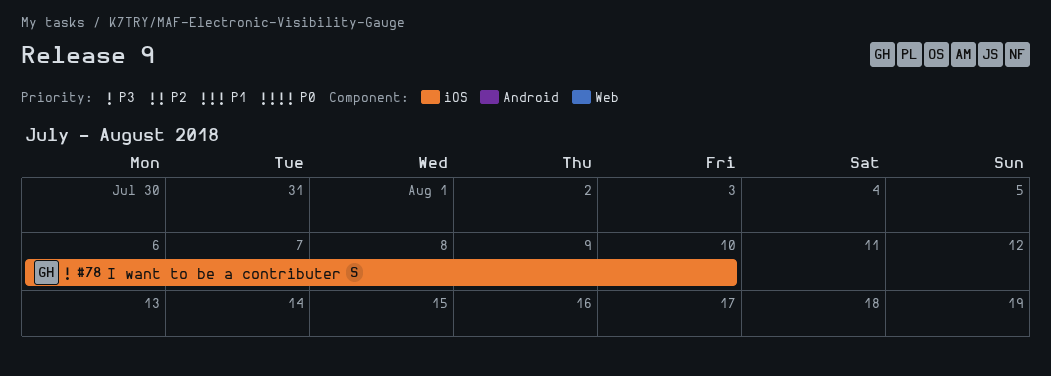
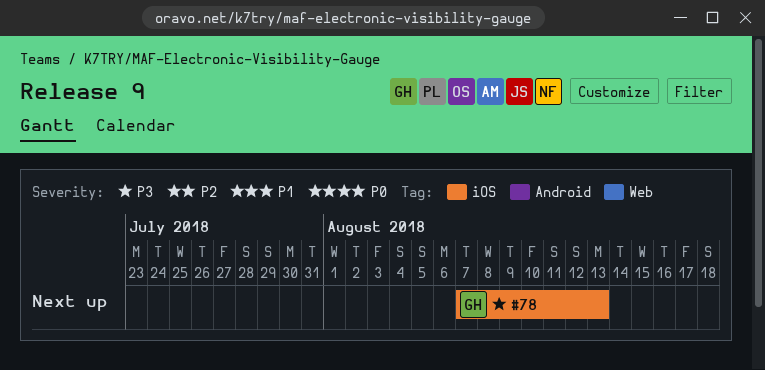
#78, start: Aug 6 -> Aug 7
#78, due: Aug 10 -> Aug 13

